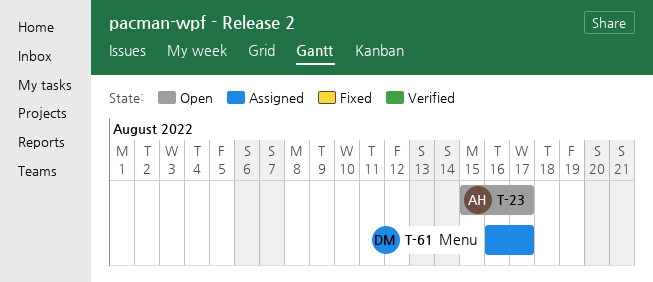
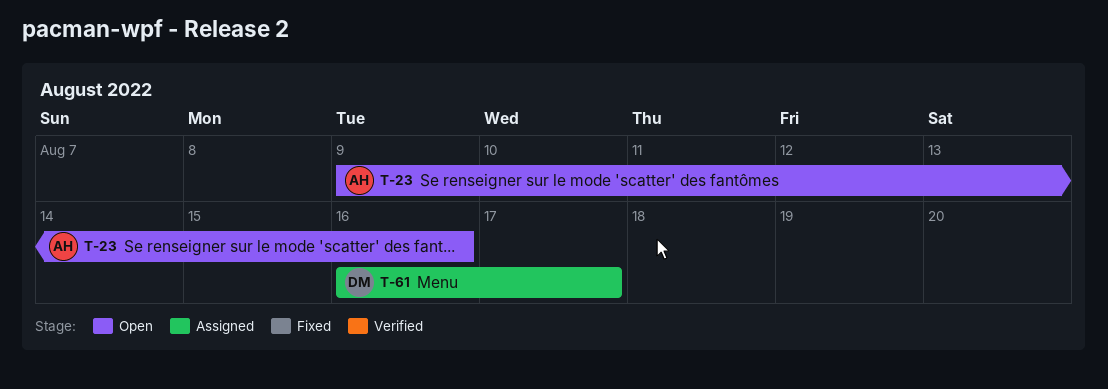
T-23, start: Aug 15 -> Aug 9
T-23, due: Aug 17 -> Aug 16

